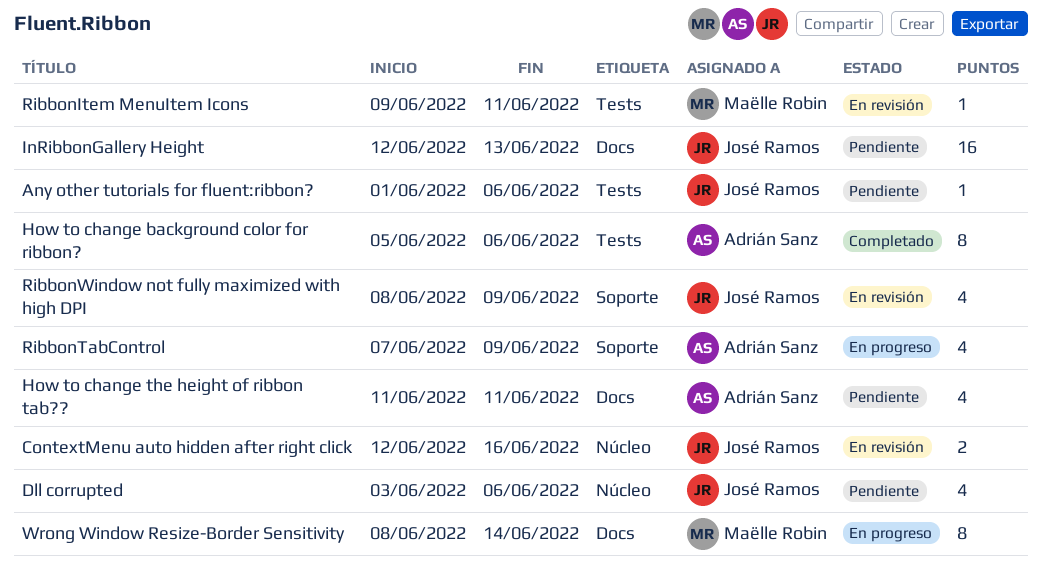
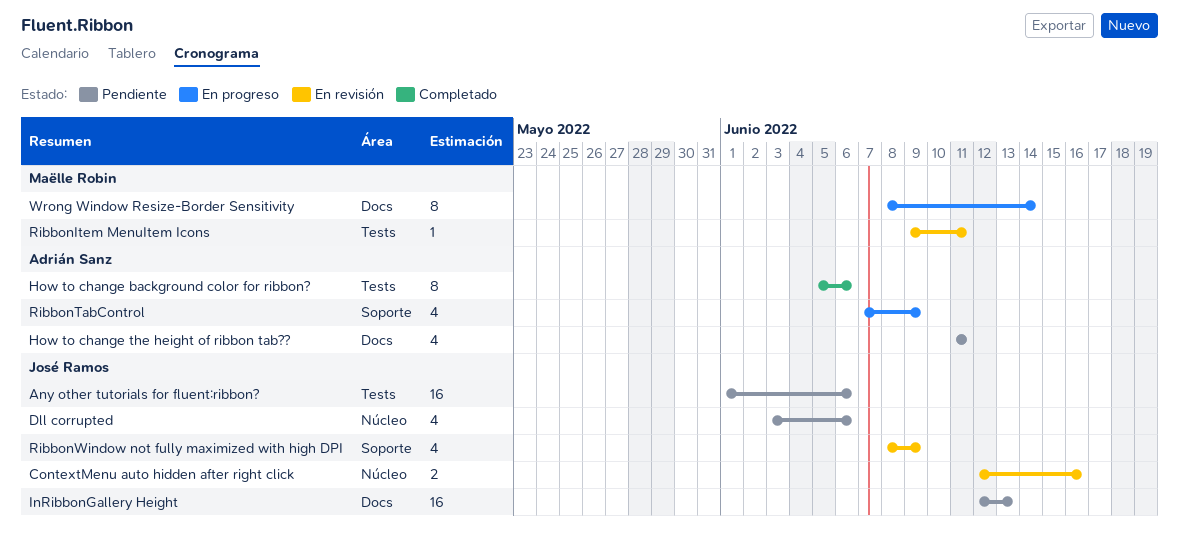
Any other tutorials for fluent:ribbon?, estimate: 1 -> 16

